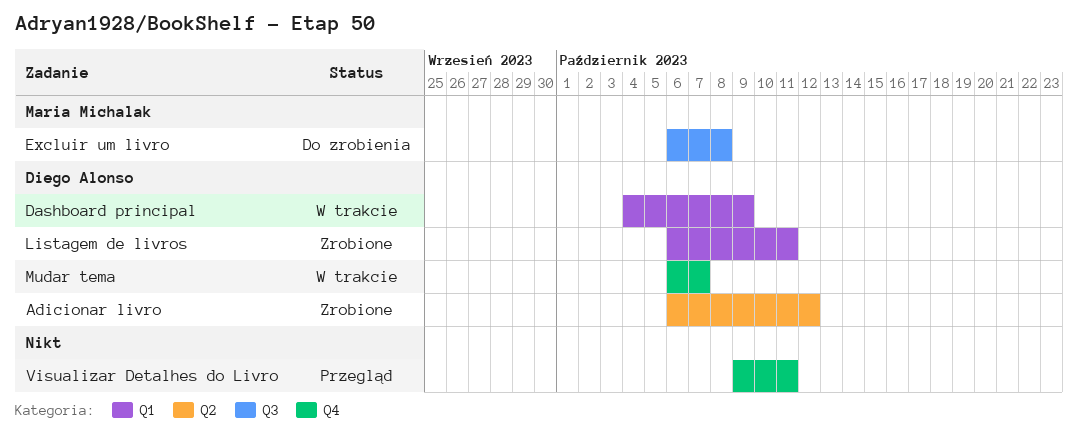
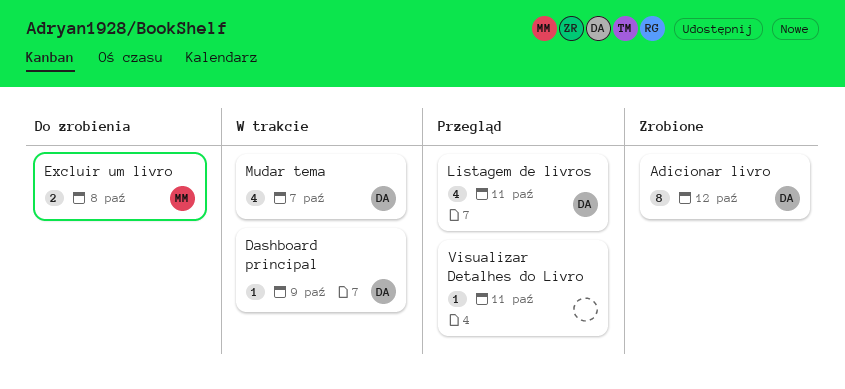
Listagem de livros, status: Zrobione -> Przegląd

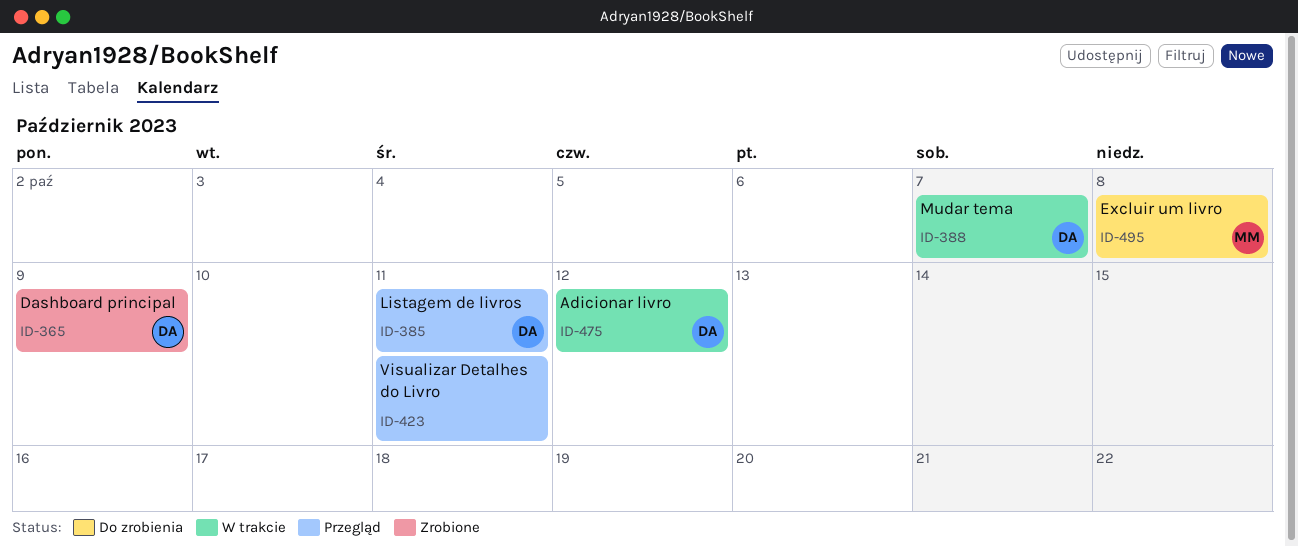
Adicionar livro, status: Zrobione -> W trakcie
Dashboard principal, status: W trakcie -> Zrobione

